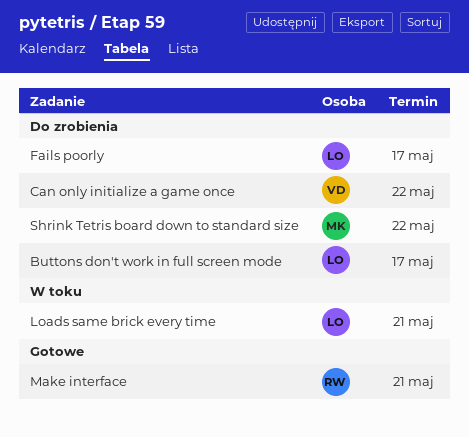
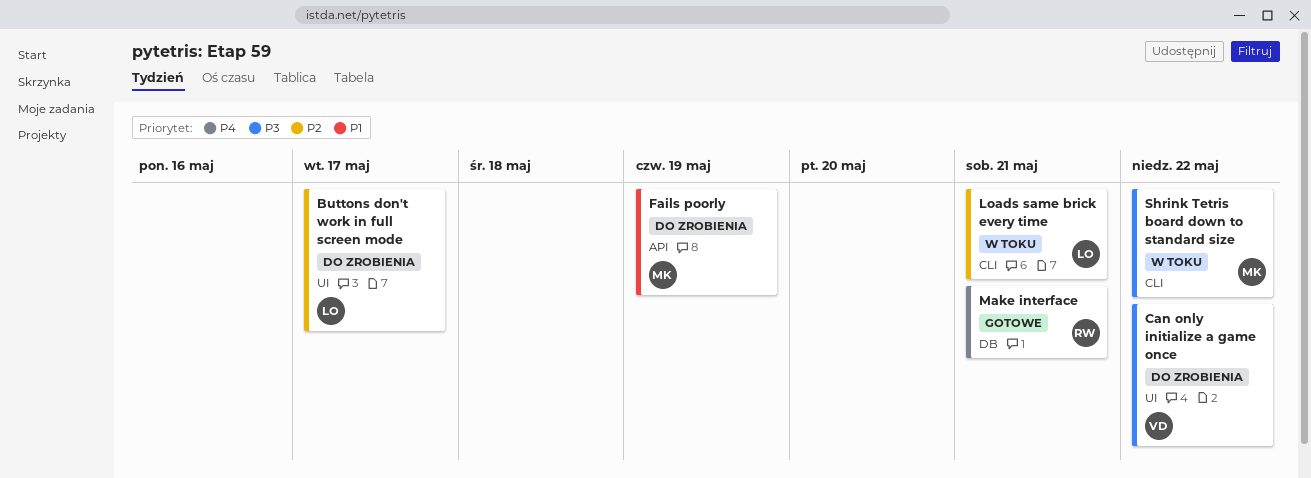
Fails poorly, owner: LO -> MK
Fails poorly, due: May 17 -> May 19
Shrink Tetris board down to standard size, status: Do zrobienia -> W toku

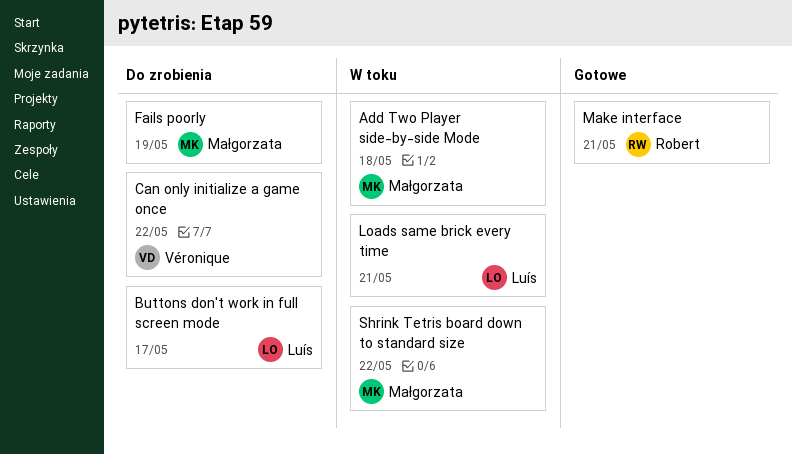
Add Two Player side-by-side Mode: none -> present

